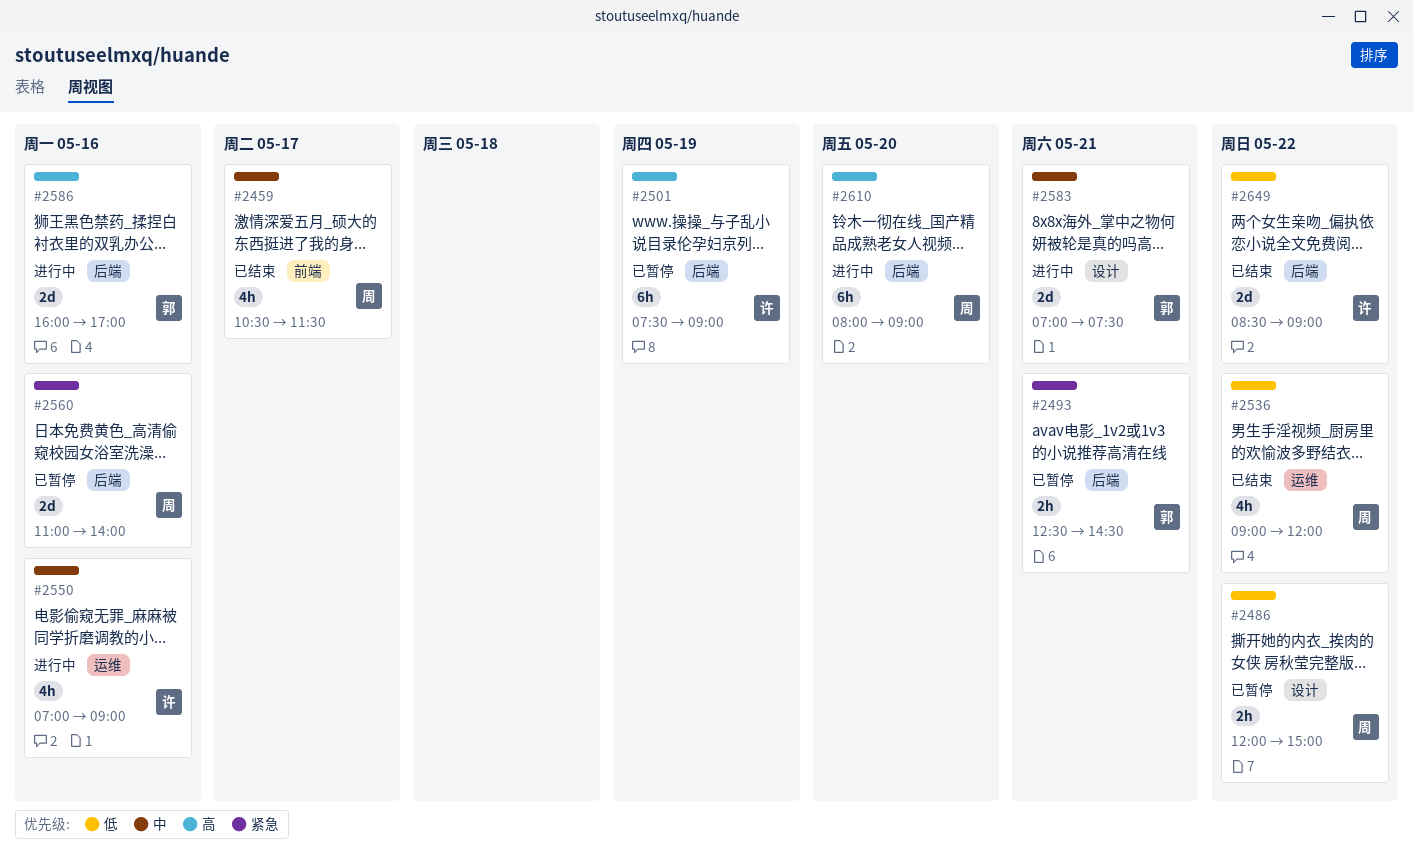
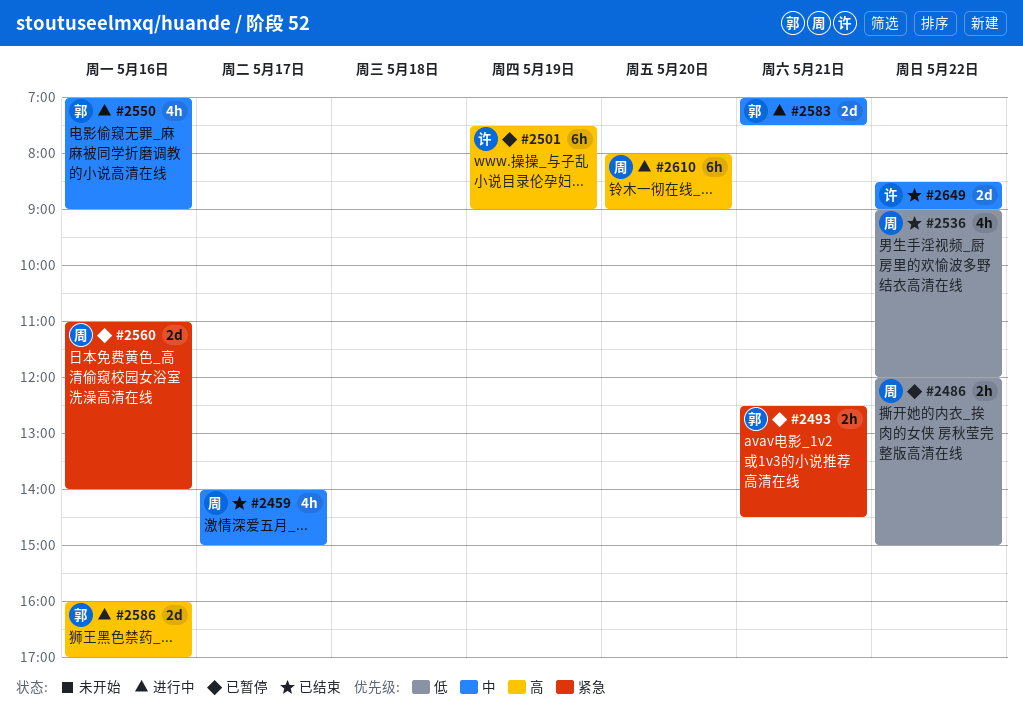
#2459, begins: 10:30 -> 14:00
#2459, ends: 11:30 -> 15:00
#2550, owner: 许 -> 郭
#2649, priority: 低 -> 中

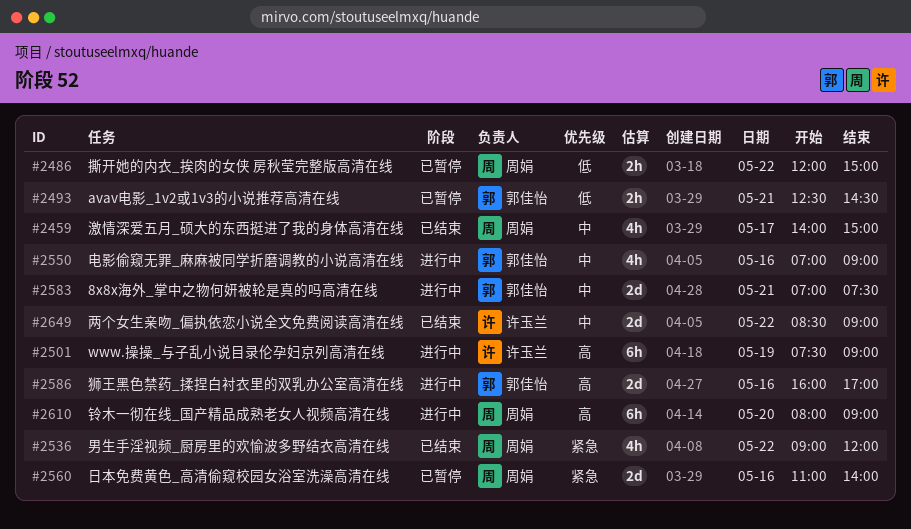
#2493, priority: 紧急 -> 低
#2501, status: 已暂停 -> 进行中
#2536, priority: 低 -> 紧急

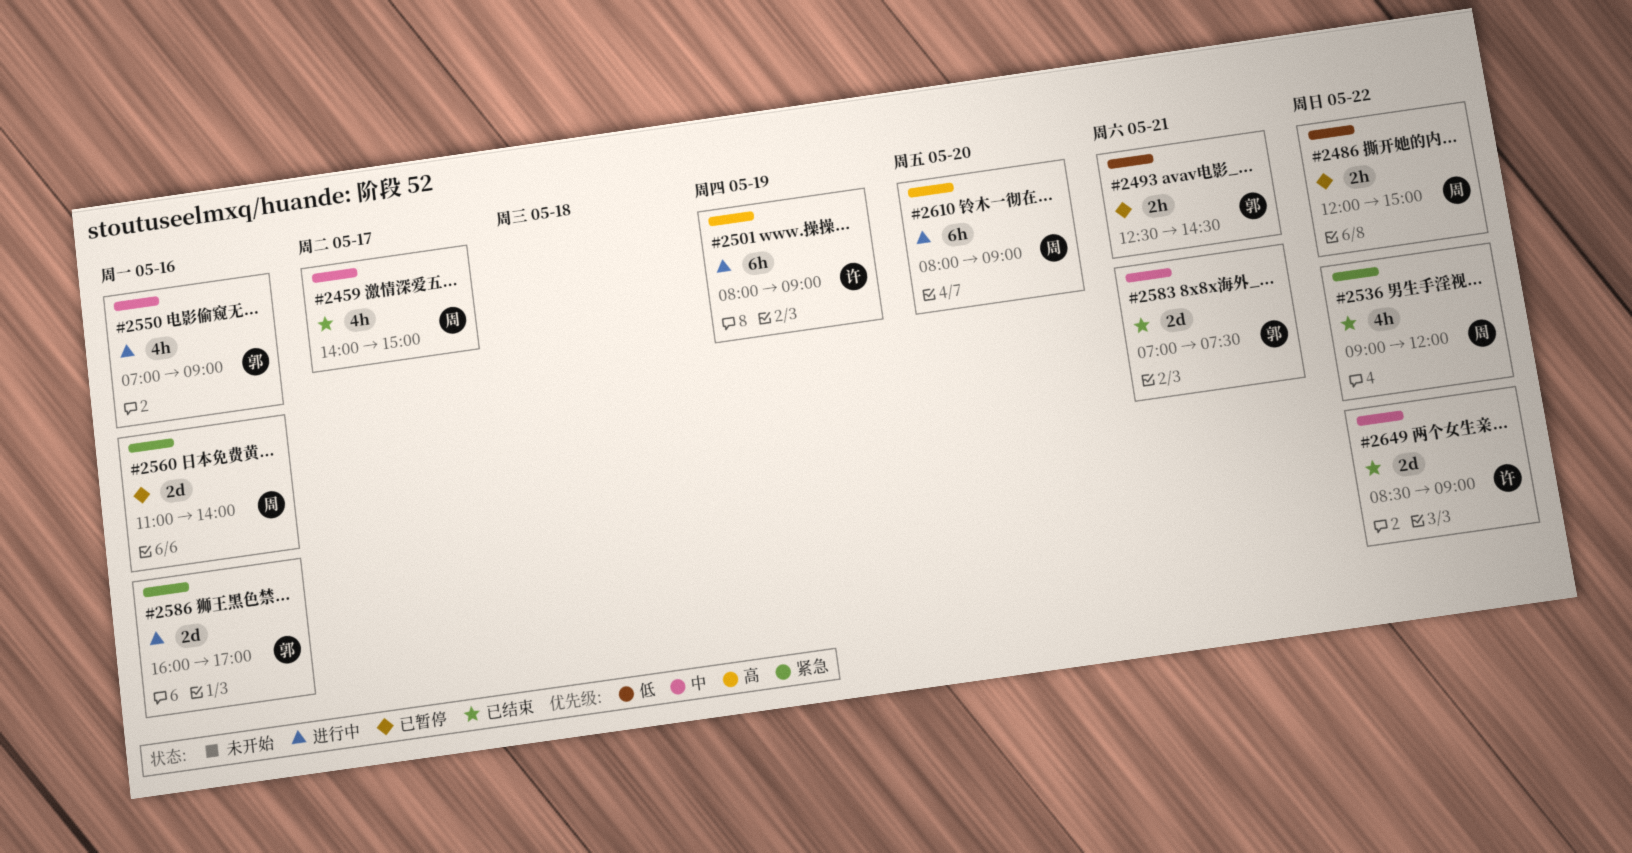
#2501, begins: 07:30 -> 08:00
#2583, status: 进行中 -> 已结束
#2586, priority: 高 -> 紧急

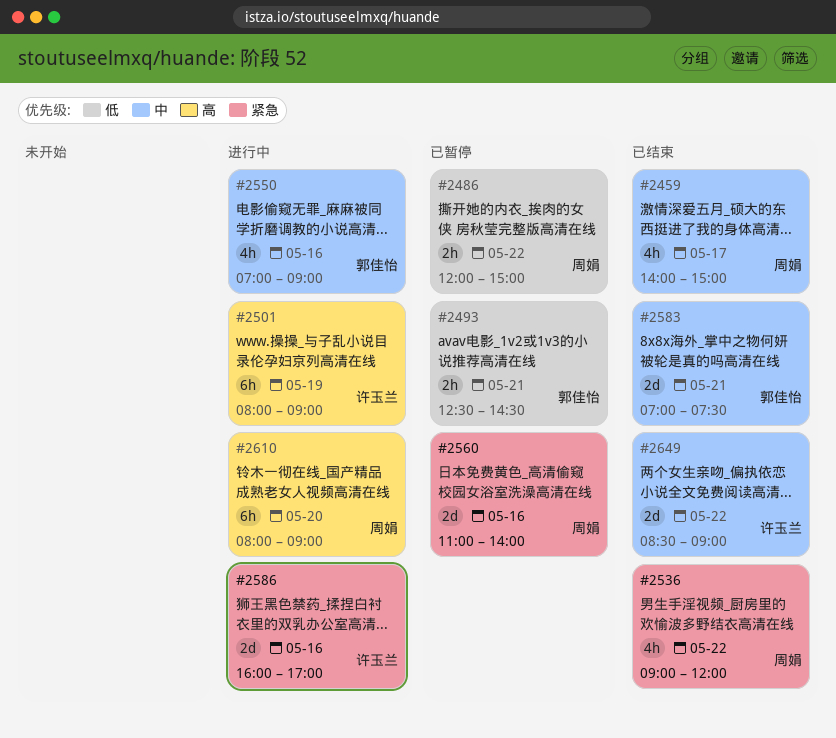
#2586, owner: 郭佳怡 -> 许玉兰

